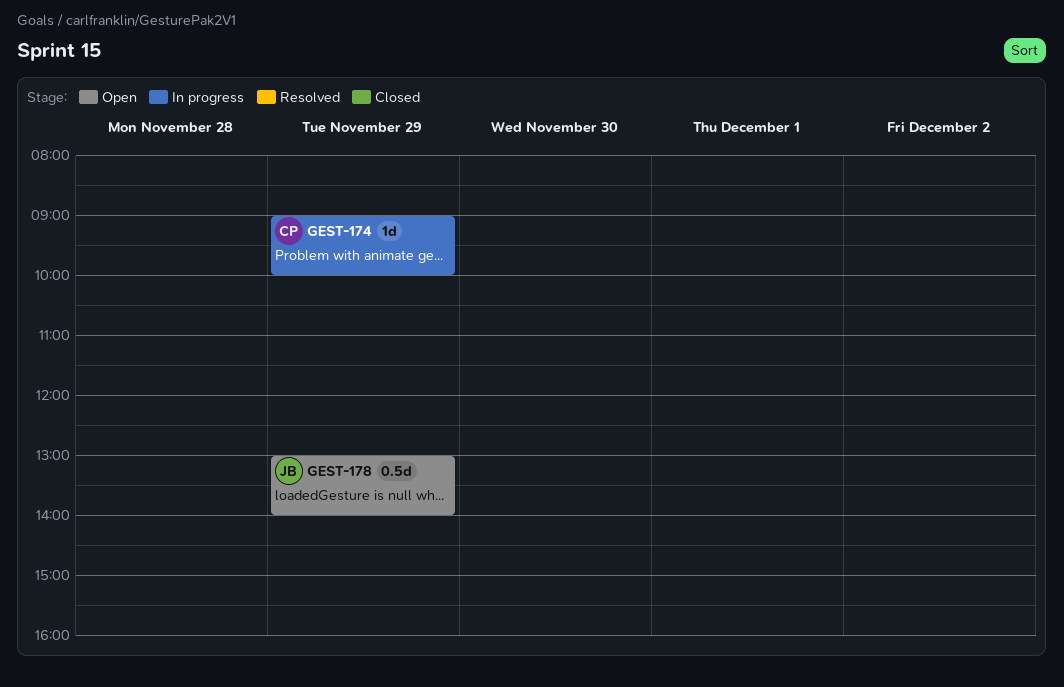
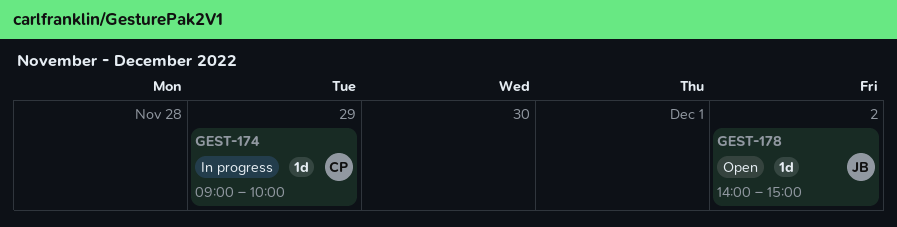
GEST-178, estimate: 0.5d -> 1d
GEST-178, day: Nov 29 -> Dec 2
GEST-178, begins: 13:00 -> 14:00
GEST-178, ends: 14:00 -> 15:00

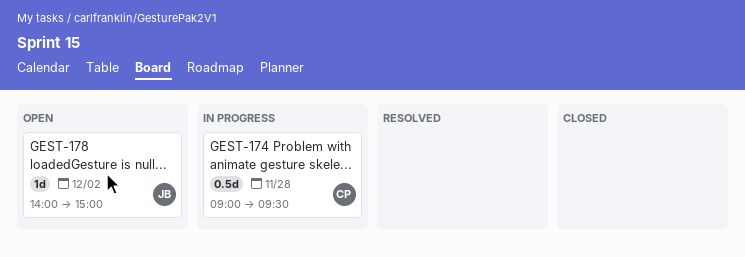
GEST-174, estimate: 1d -> 0.5d
GEST-174, day: Nov 29 -> Nov 28
GEST-174, ends: 10:00 -> 09:30

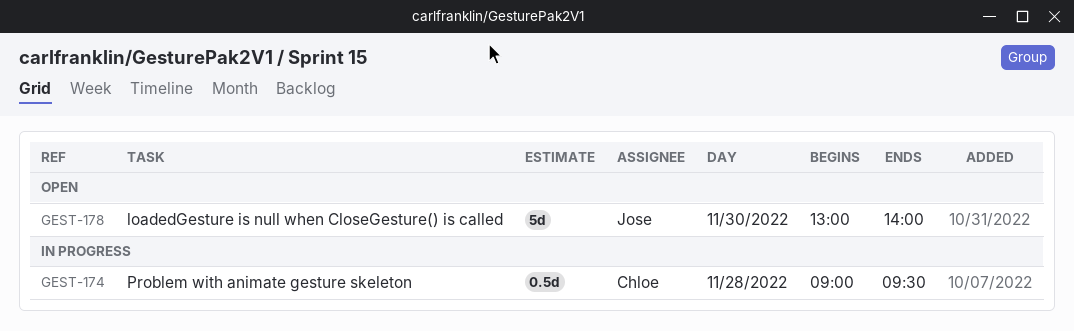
GEST-178, estimate: 1d -> 5d
GEST-178, day: Dec 2 -> Nov 30
GEST-178, begins: 14:00 -> 13:00
GEST-178, ends: 15:00 -> 14:00

